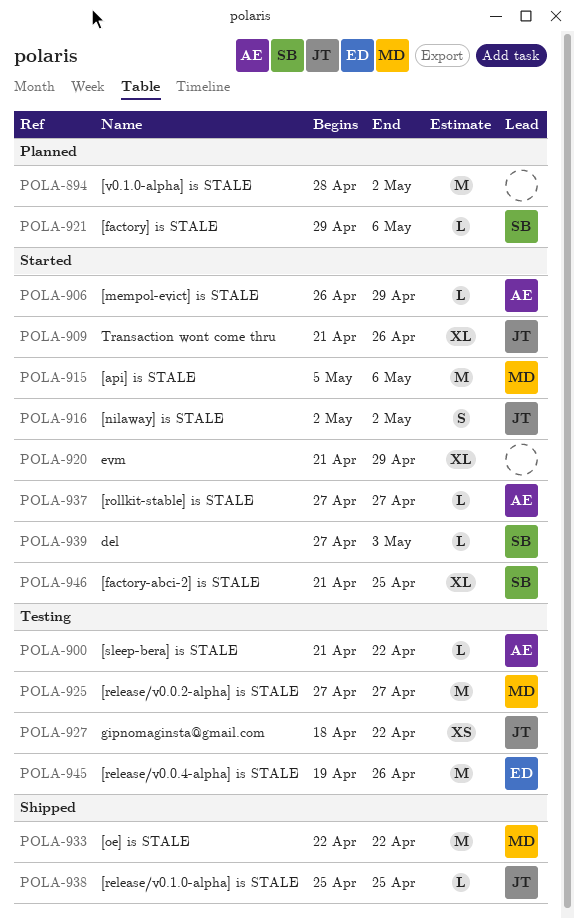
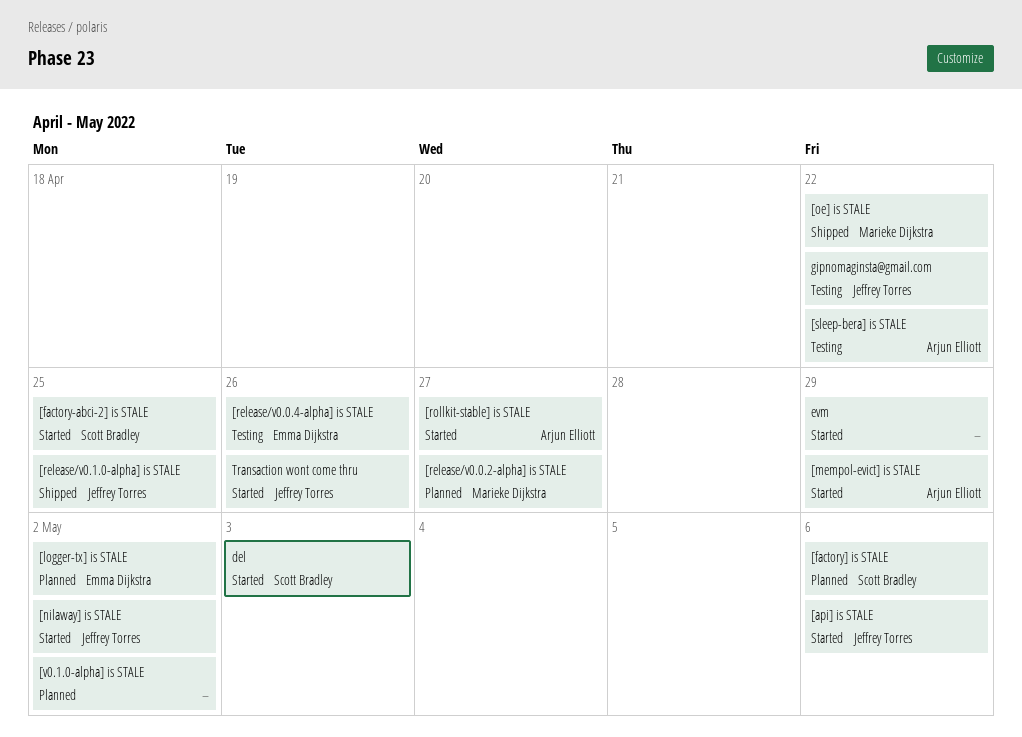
[api] is STALE, owner: Marieke Dijkstra -> Jeffrey Torres
[logger-tx] is STALE: none -> present
[release/v0.0.2-alpha] is STALE, status: Testing -> Planned

